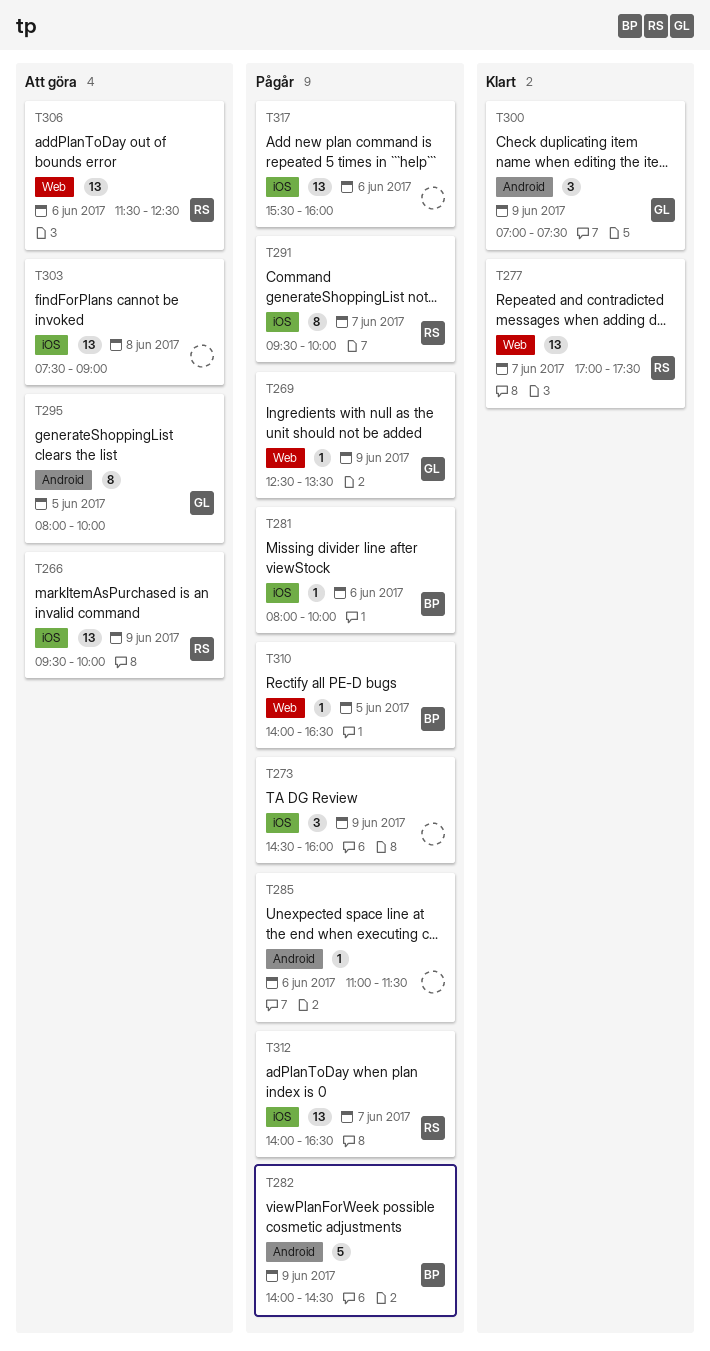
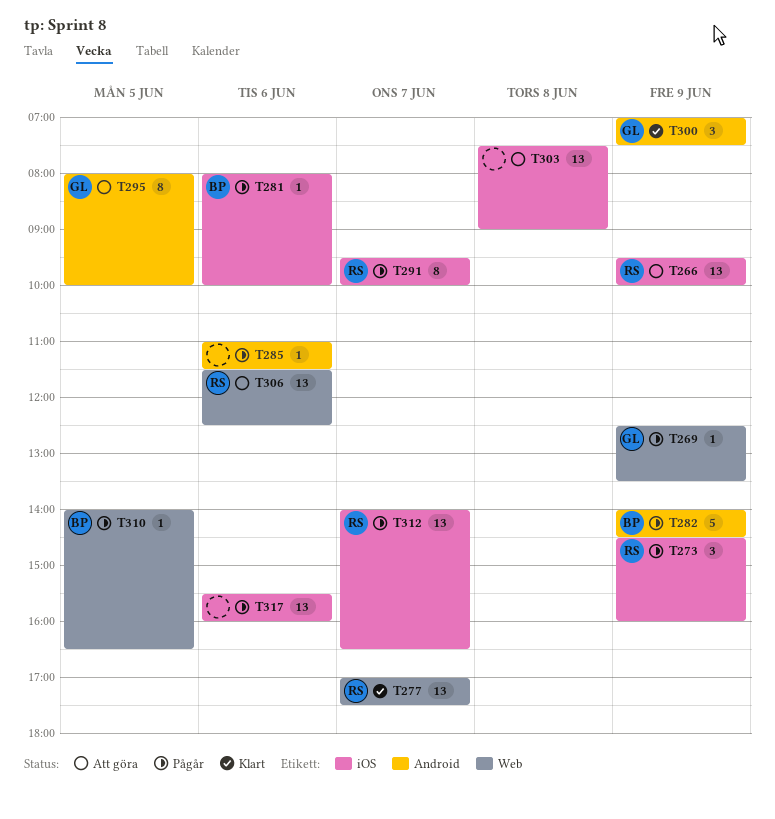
T273, owner: none -> RS

